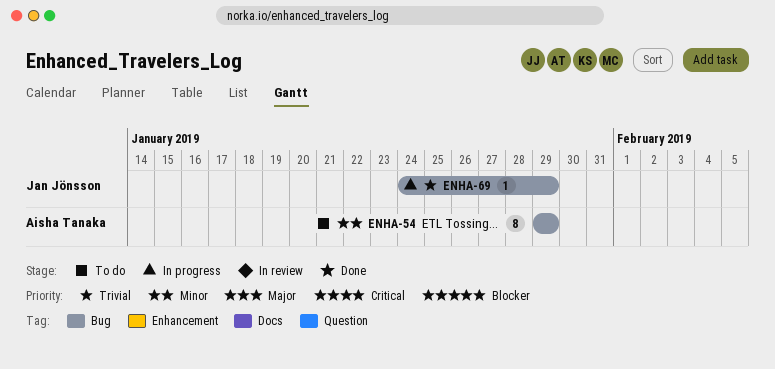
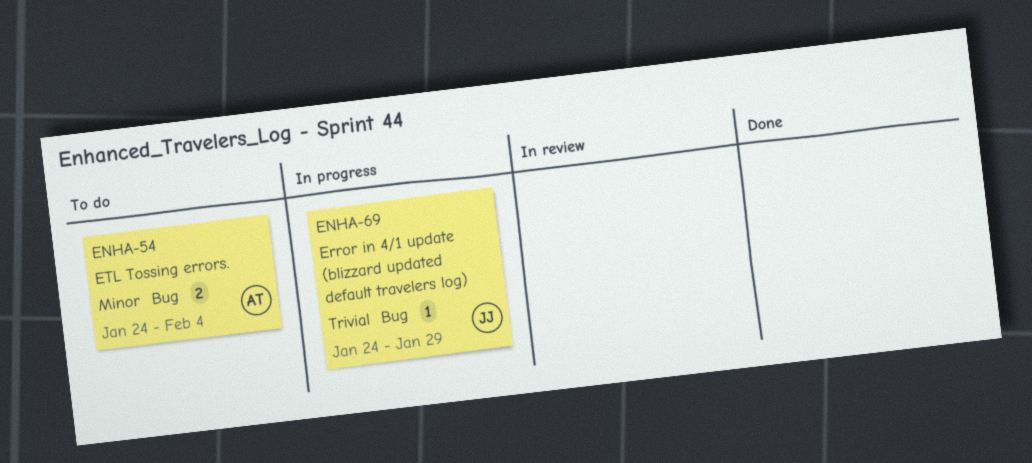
ENHA-54, estimate: 8 -> 2
ENHA-54, start: Jan 29 -> Jan 24
ENHA-54, due: Jan 29 -> Feb 4

